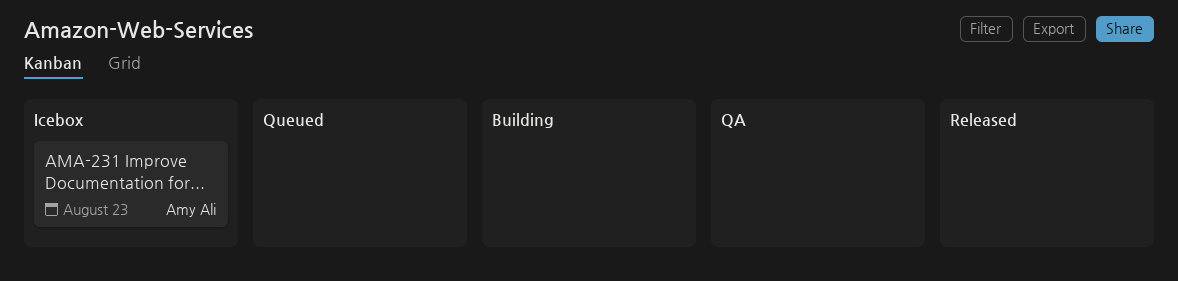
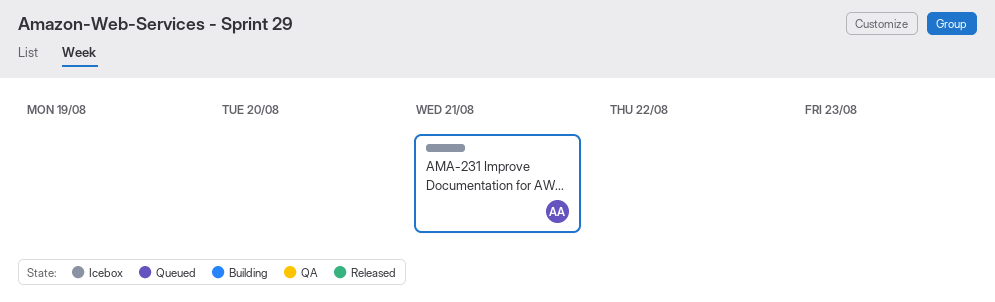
AMA-231, due: Aug 23 -> Aug 21

